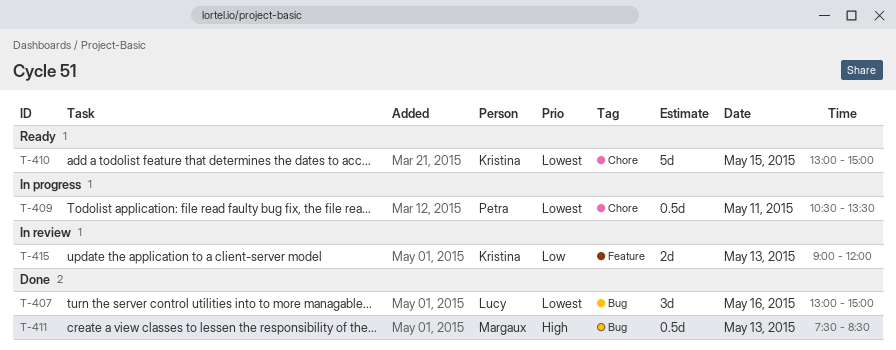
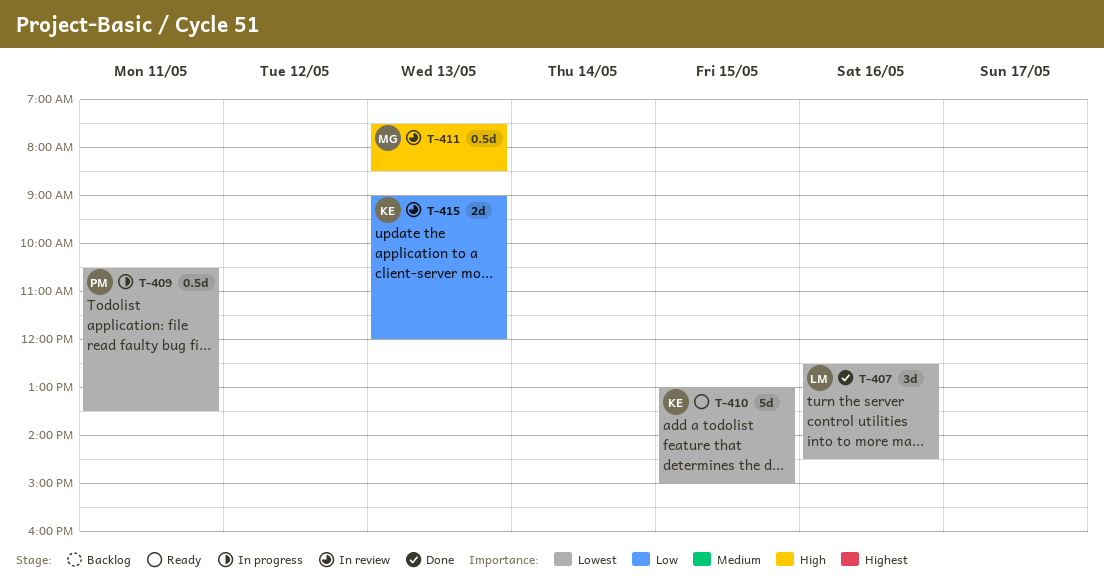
T-407, begins: 13:00 -> 12:30
T-407, ends: 15:00 -> 14:30
T-411, status: Done -> In review

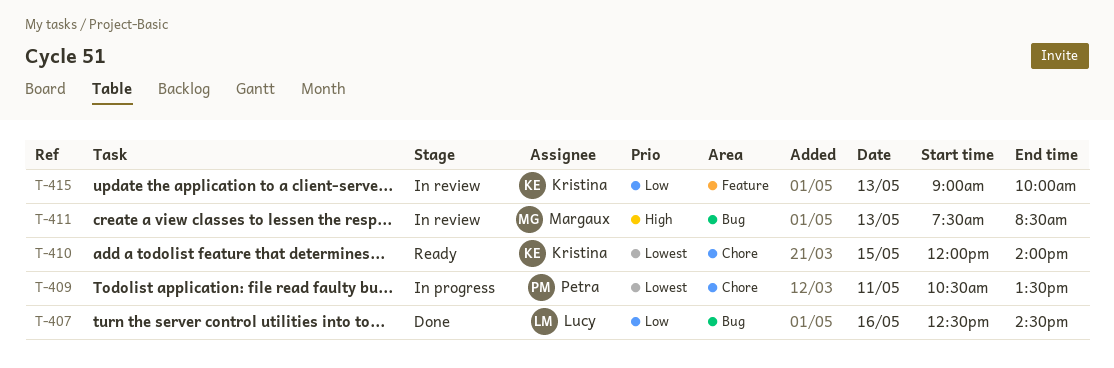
T-407, priority: Lowest -> Low
T-410, begins: 13:00 -> 12:00
T-410, ends: 15:00 -> 14:00
T-415, ends: 12:00 -> 10:00

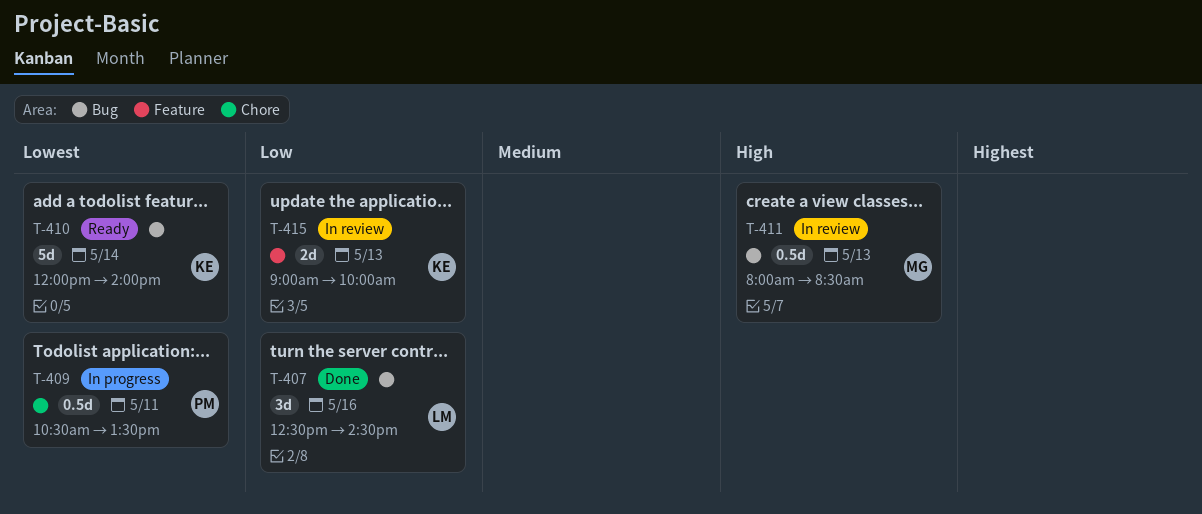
T-410, label: Chore -> Bug
T-410, day: May 15 -> May 14
T-411, begins: 07:30 -> 08:00

